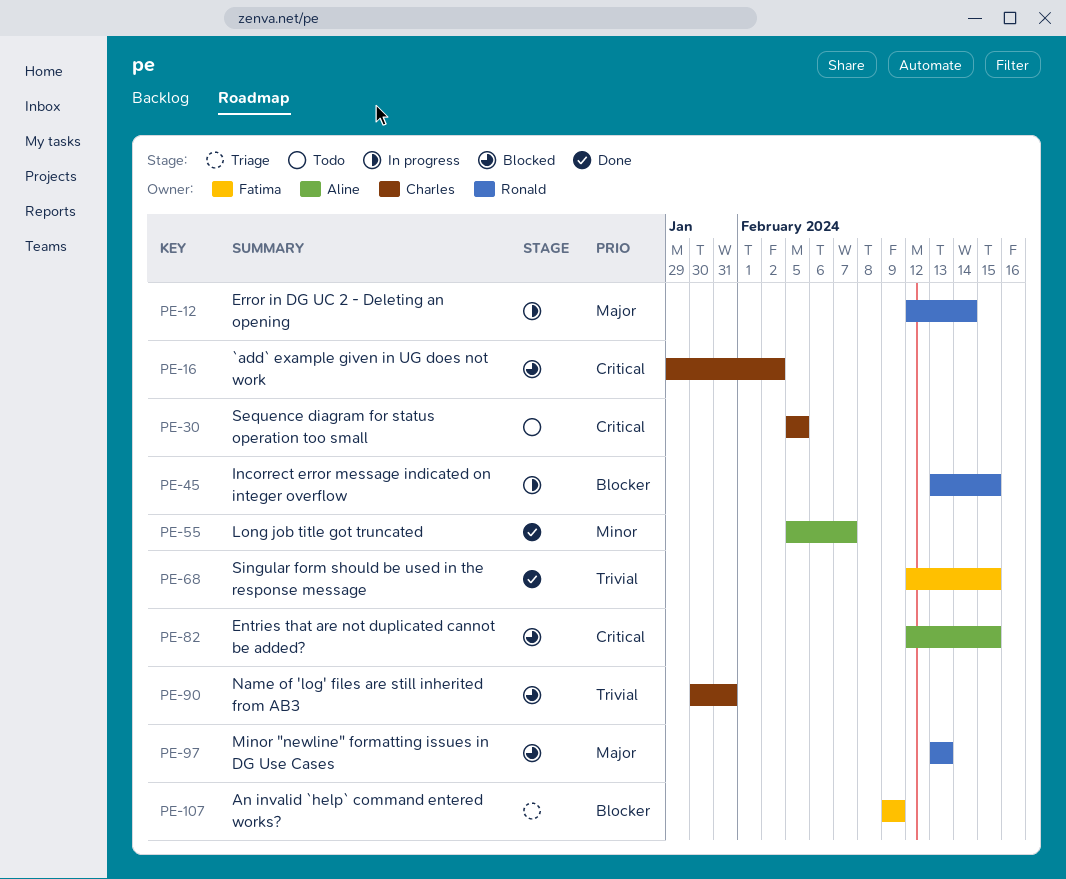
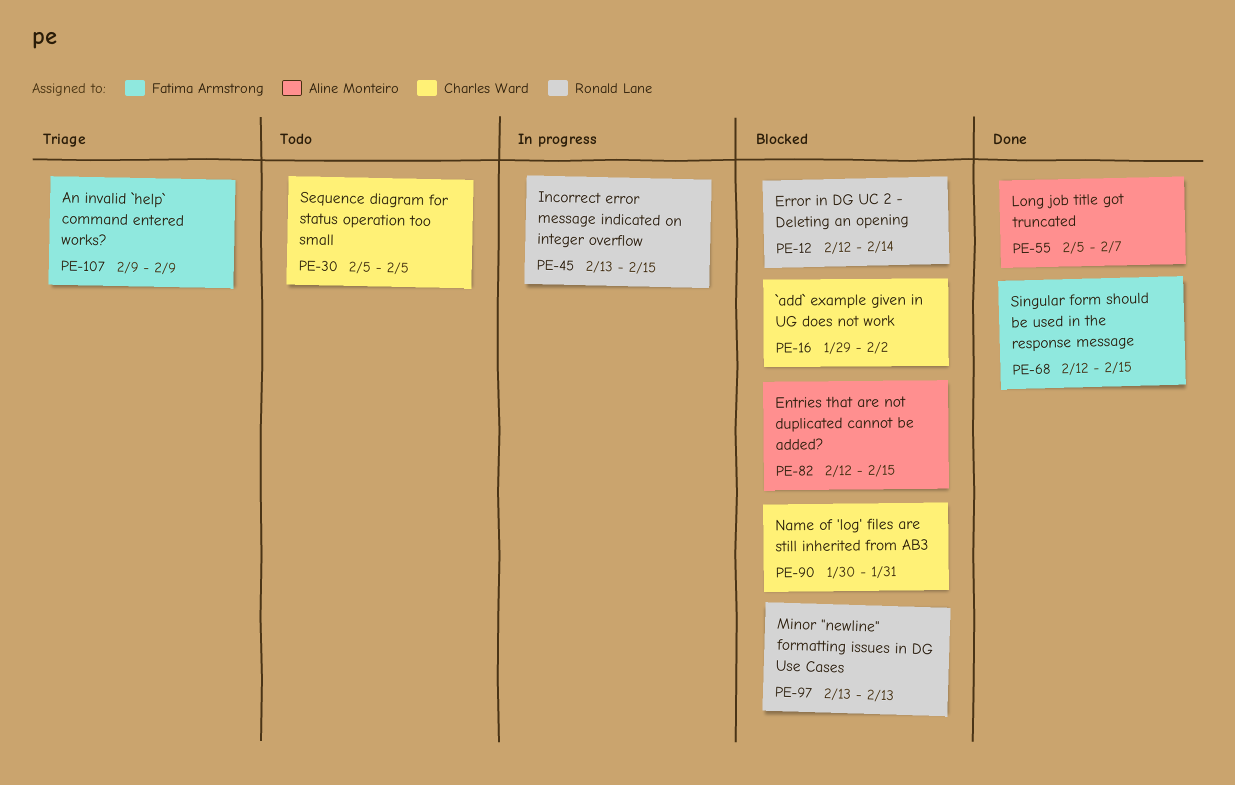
PE-12, status: In progress -> Blocked

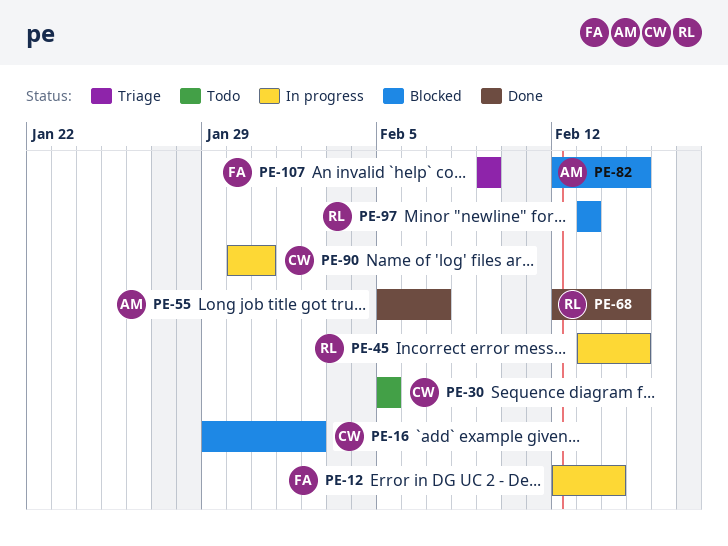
PE-12, status: Blocked -> In progress
PE-12, owner: Ronald Lane -> Fatima Armstrong
PE-68, owner: Fatima Armstrong -> Ronald Lane
PE-90, status: Blocked -> In progress

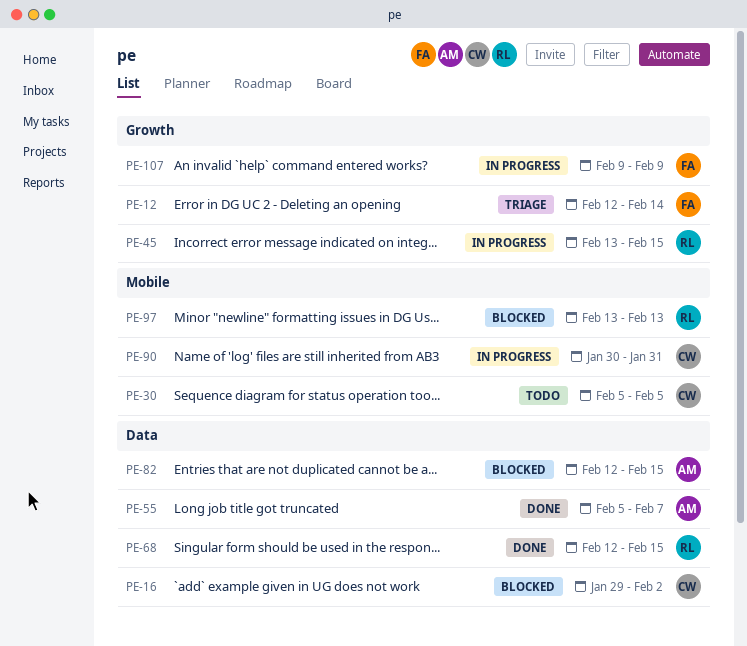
PE-12, status: In progress -> Triage
PE-107, status: Triage -> In progress

